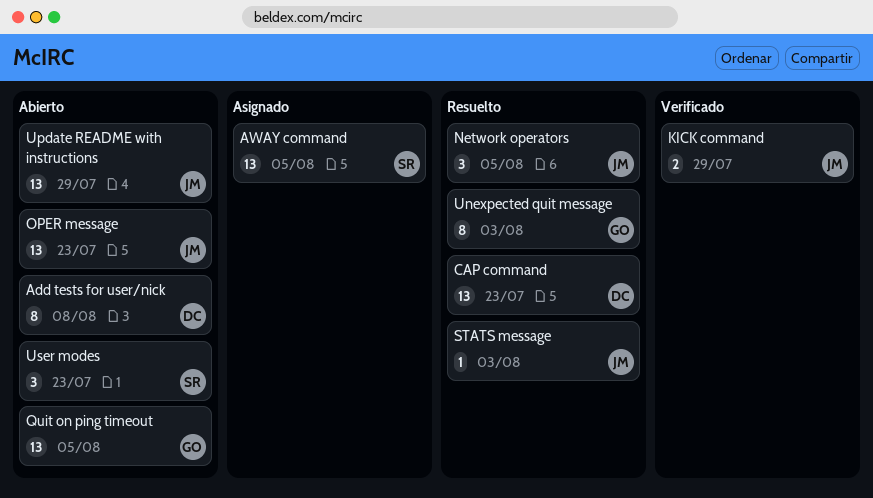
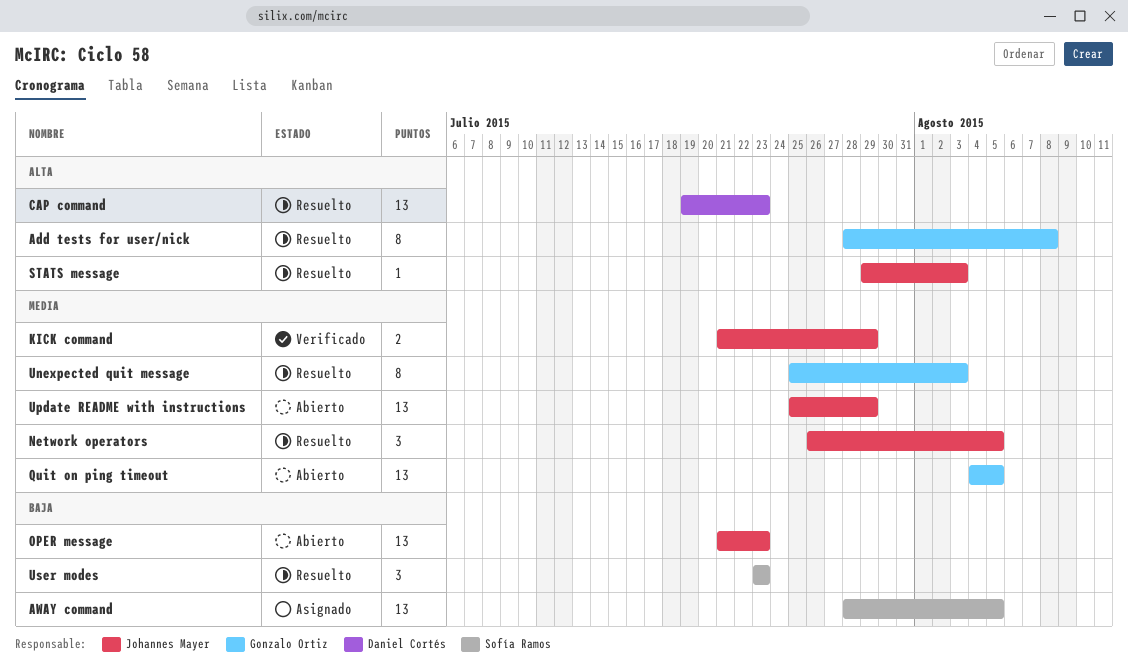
Add tests for user/nick, status: Abierto -> Resuelto
Add tests for user/nick, owner: Daniel Cortés -> Gonzalo Ortiz
User modes, status: Abierto -> Resuelto

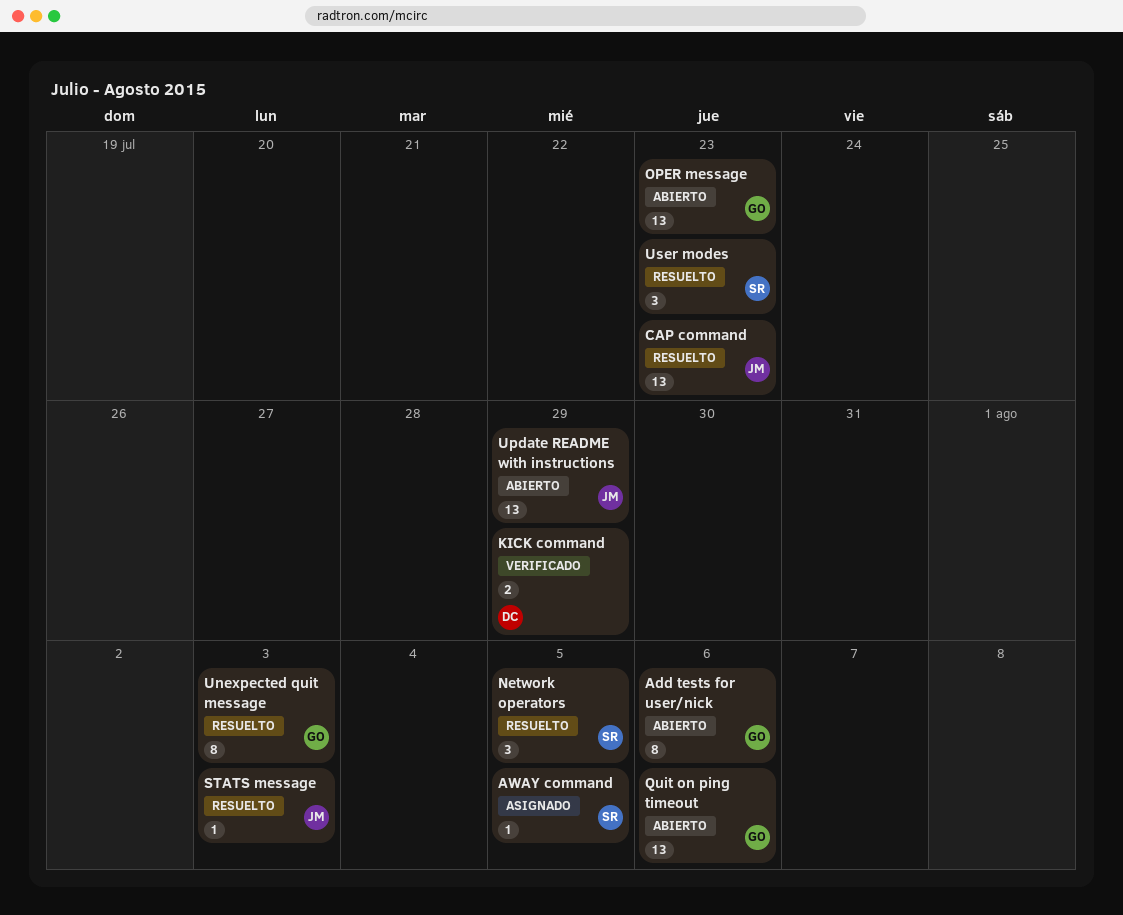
Add tests for user/nick, status: Resuelto -> Abierto
Add tests for user/nick, due: Aug 8 -> Aug 6
AWAY command, estimate: 13 -> 1
CAP command, owner: Daniel Cortés -> Johannes Mayer
KICK command, owner: Johannes Mayer -> Daniel Cortés
Network operators, owner: Johannes Mayer -> Sofía Ramos
OPER message, owner: Johannes Mayer -> Gonzalo Ortiz
Quit on ping timeout, due: Aug 5 -> Aug 6

